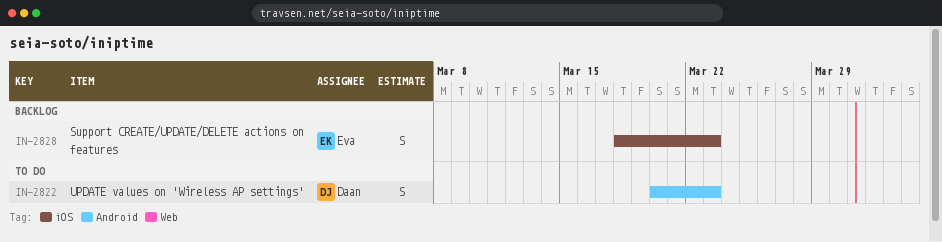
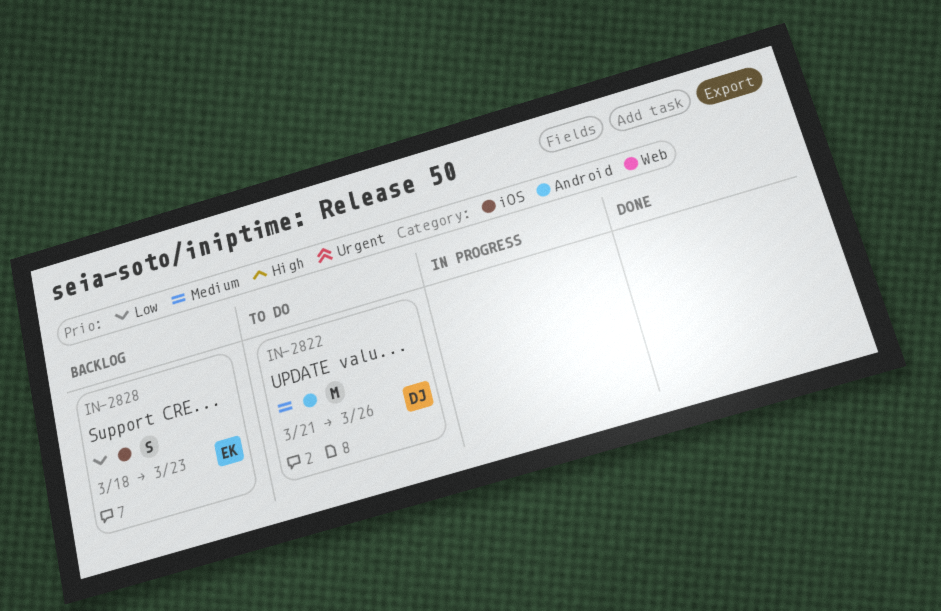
IN-2822, estimate: S -> M
IN-2822, start: Mar 20 -> Mar 21
IN-2822, due: Mar 23 -> Mar 26

